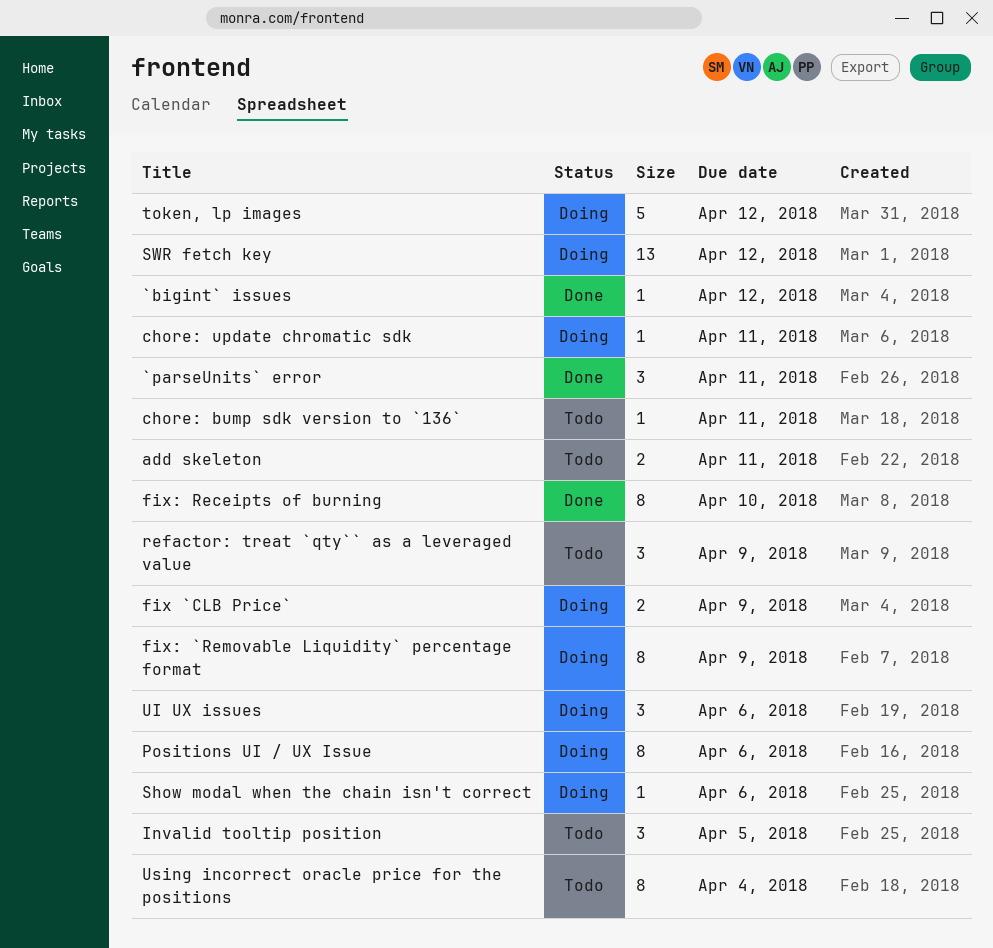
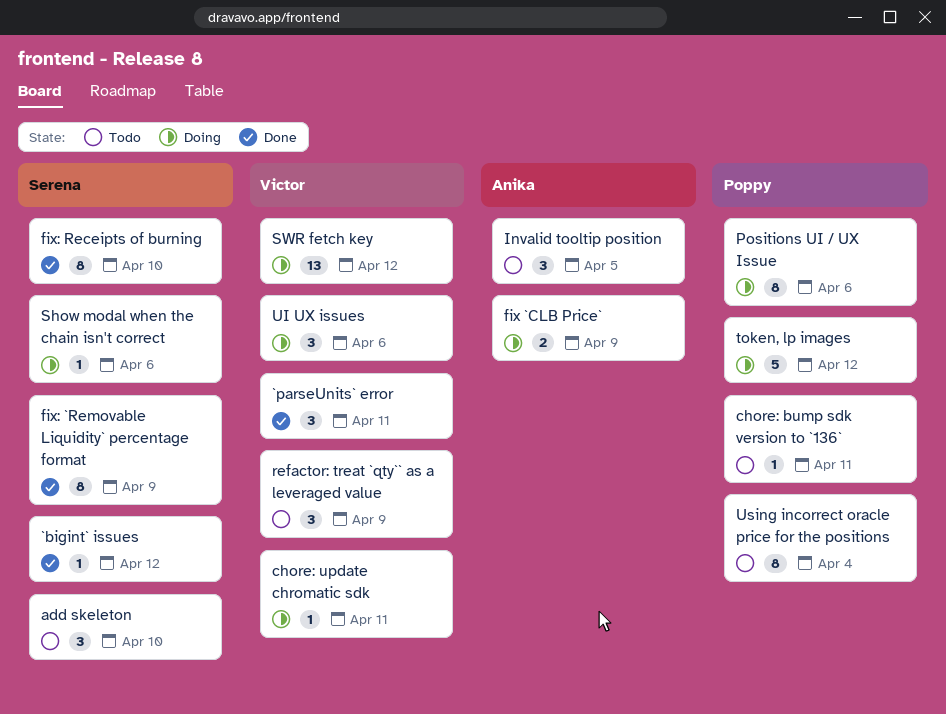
add skeleton, estimate: 2 -> 3
add skeleton, due: Apr 11 -> Apr 10
fix: `Removable Liquidity` percentage format, status: Doing -> Done

